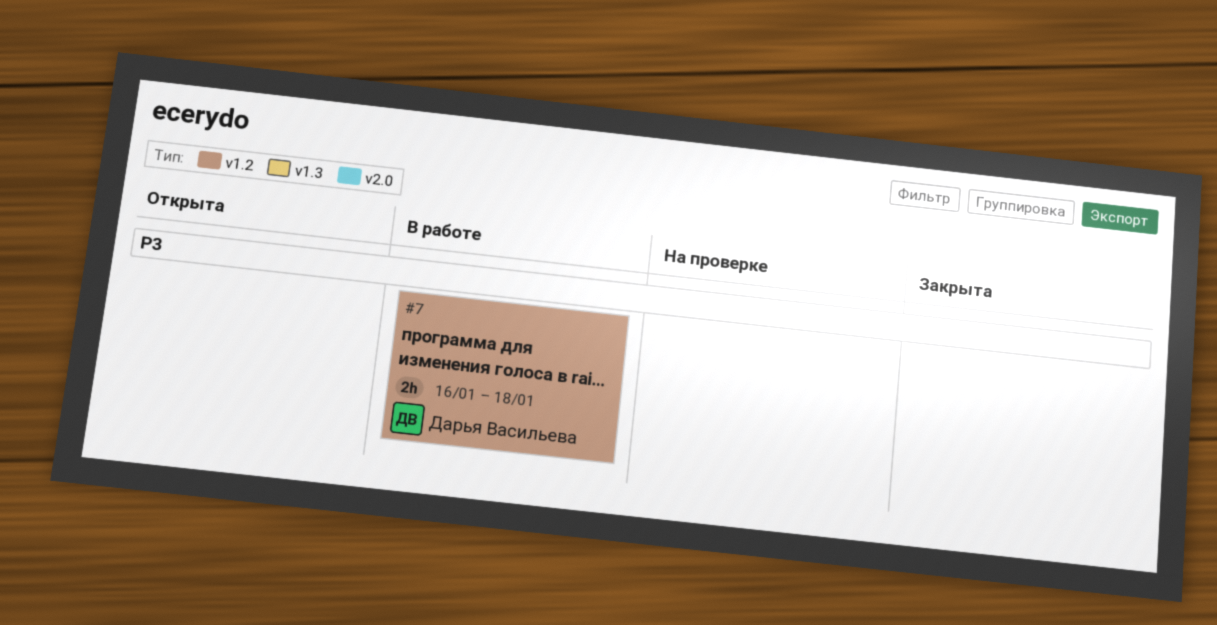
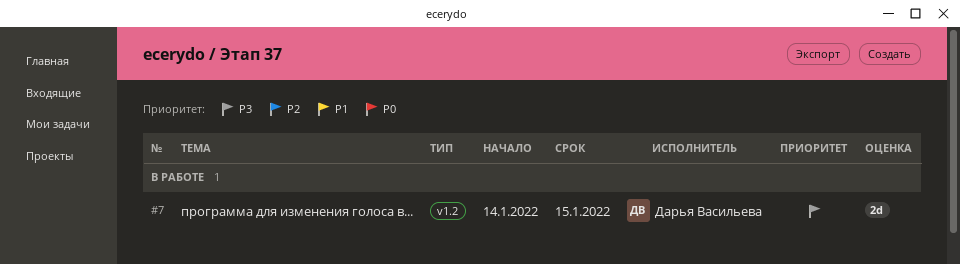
#7, estimate: 2h -> 2d
#7, start: Jan 16 -> Jan 14
#7, due: Jan 18 -> Jan 15

